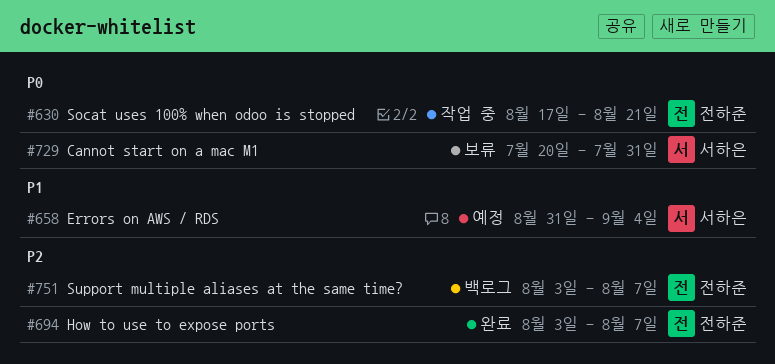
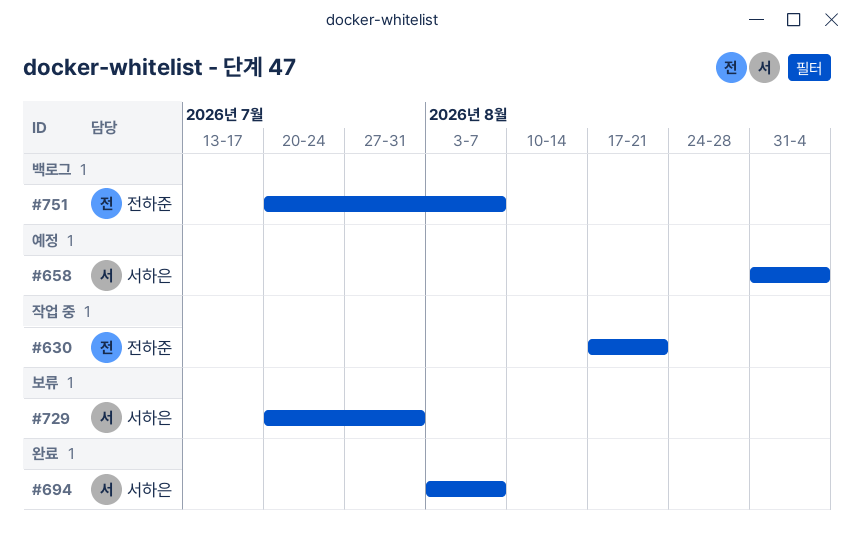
#694, owner: 전하준 -> 서하은
#751, start: Aug 3 -> Jul 20

